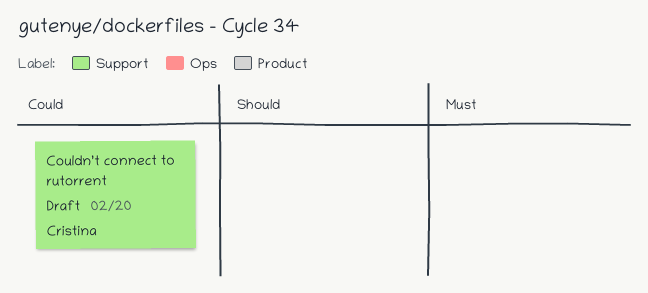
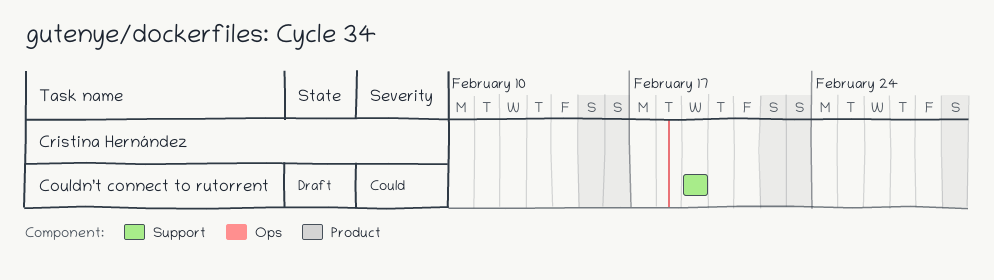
Couldn’t connect to rutorrent, due: Feb 20 -> Feb 19

